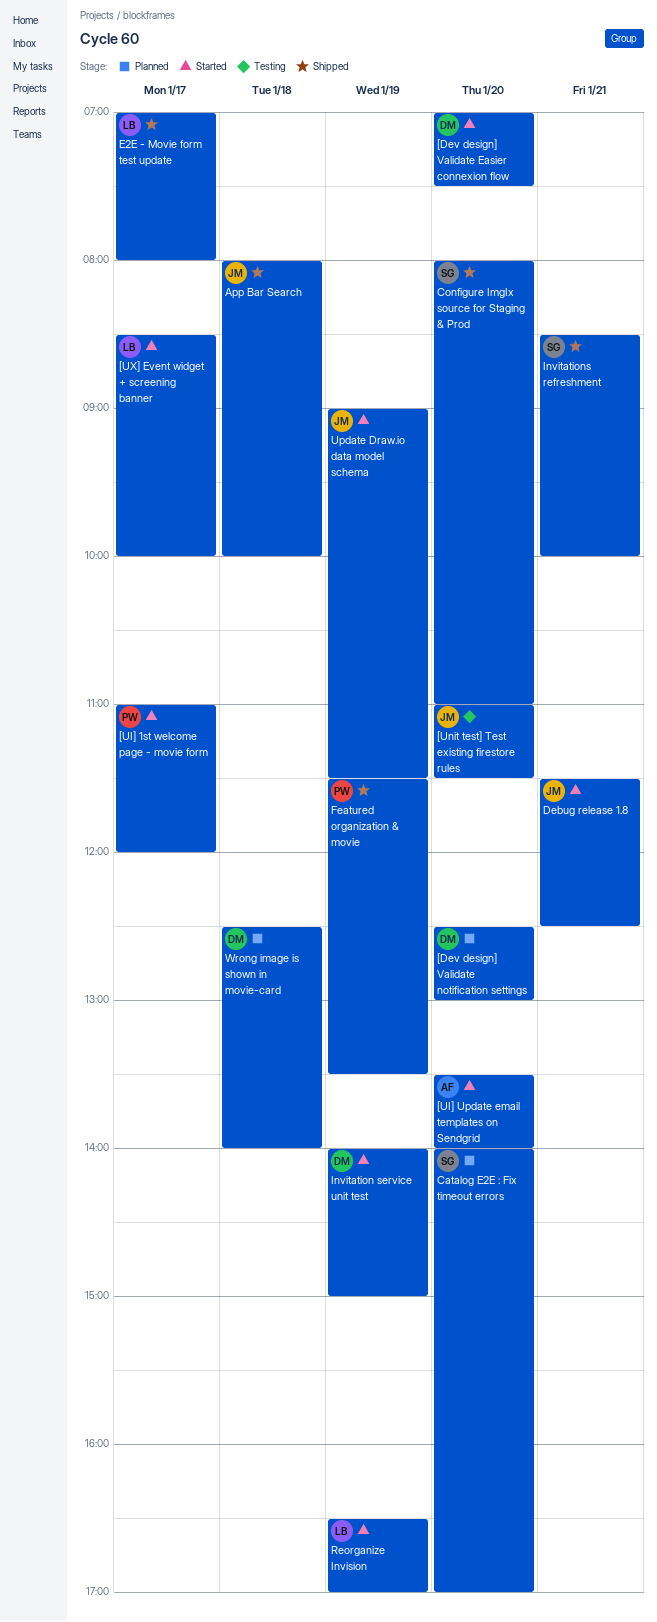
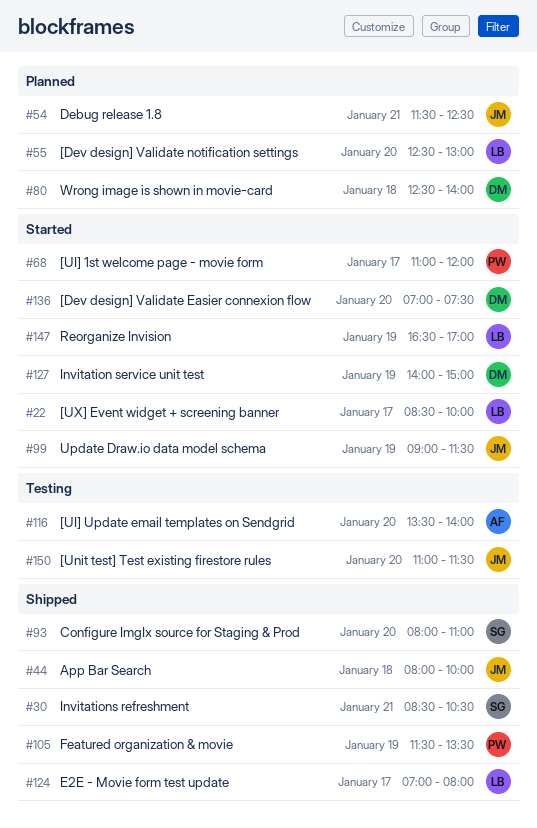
[Dev design] Validate notification settings, owner: DM -> LB
[UI] Update email templates on Sendgrid, status: Started -> Testing
Catalog E2E : Fix timeout errors: present -> none
Debug release 1.8, status: Started -> Planned
Invitations refreshment, ends: 10:00 -> 10:30

